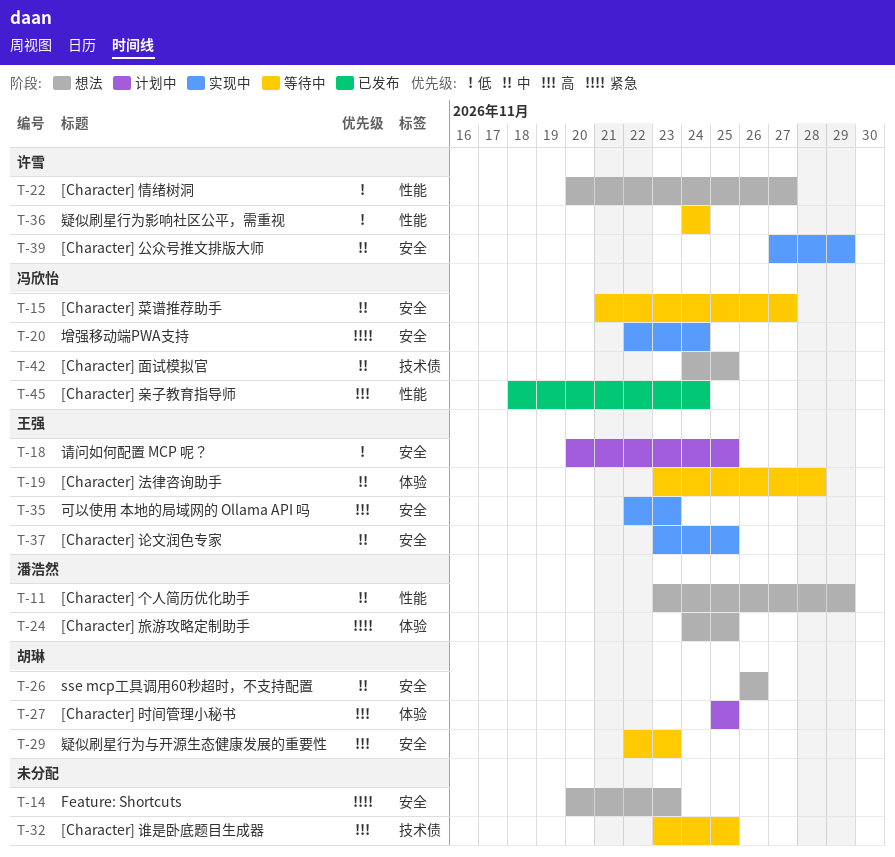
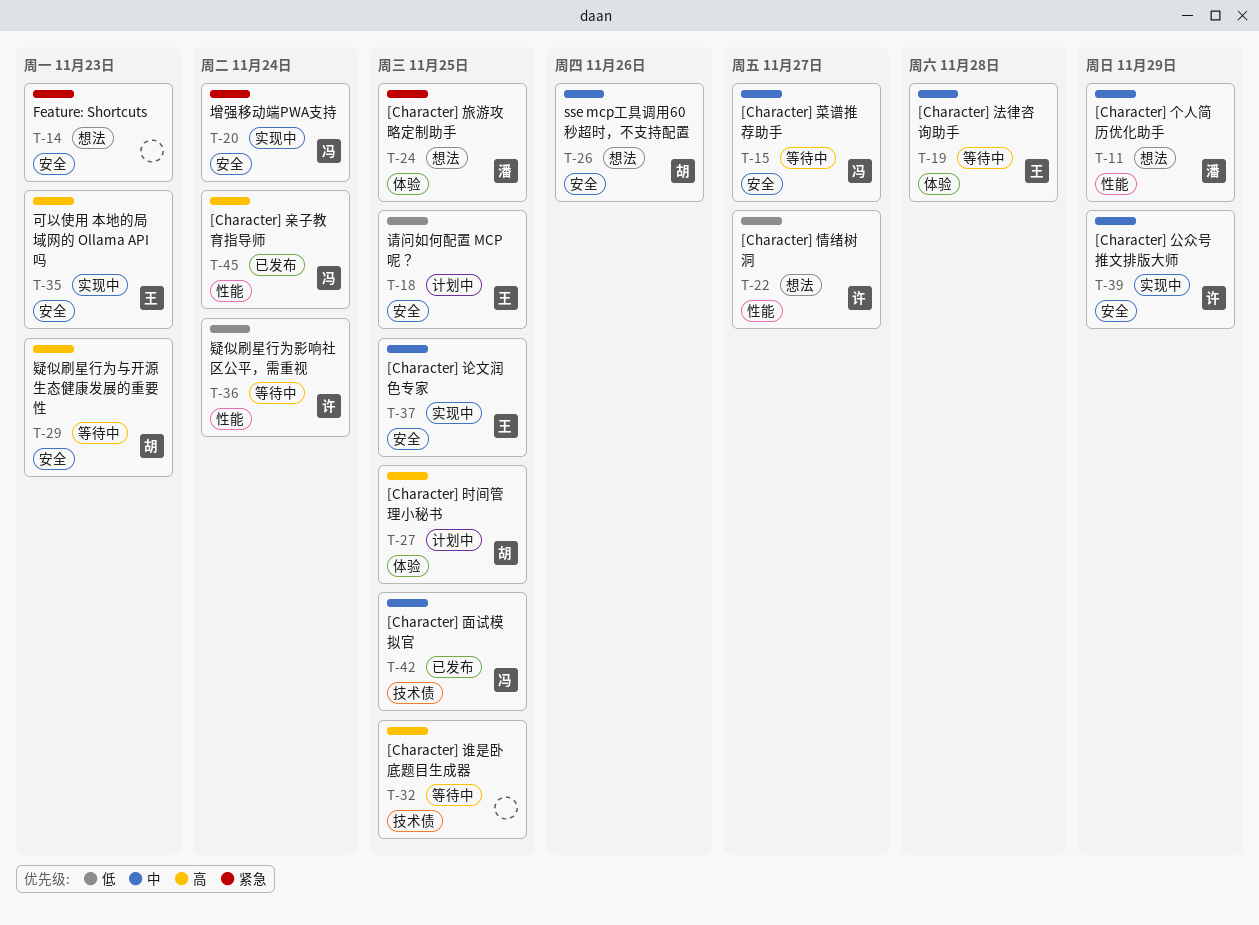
T-42, status: 想法 -> 已发布

